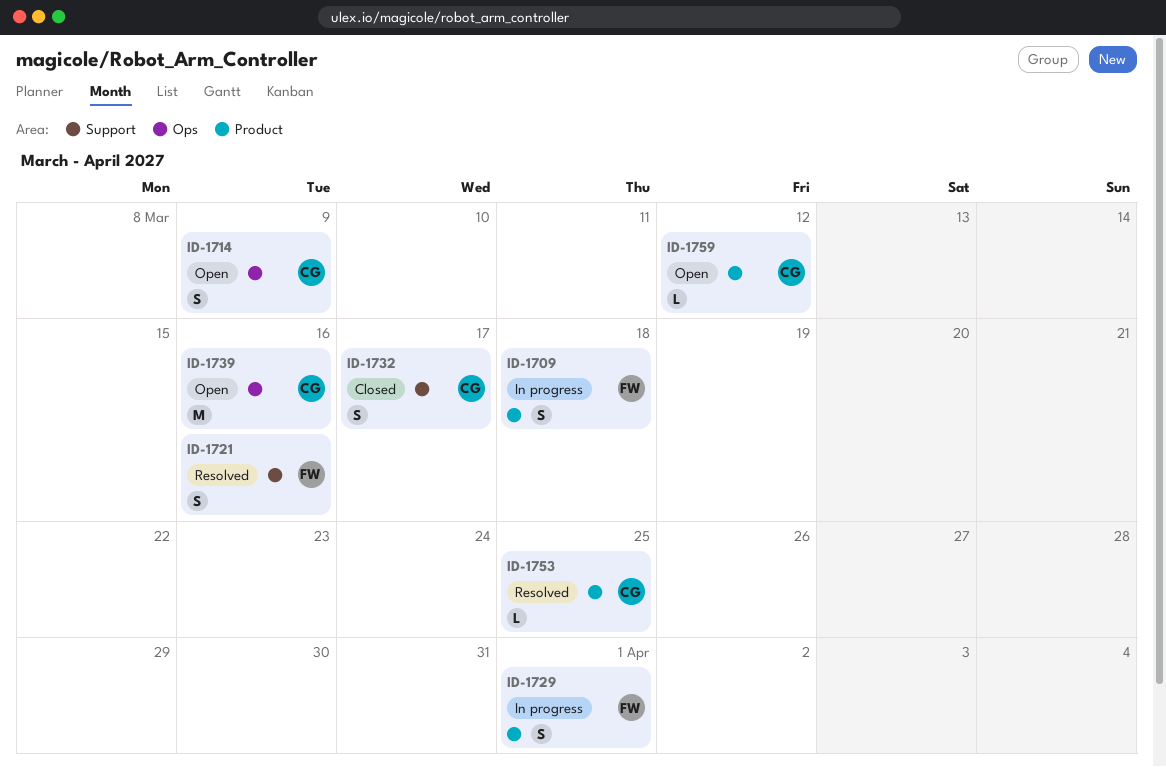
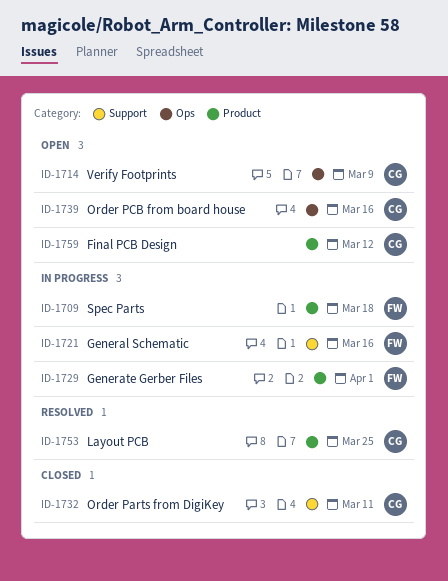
ID-1721, status: Resolved -> In progress
ID-1732, due: Mar 17 -> Mar 11

